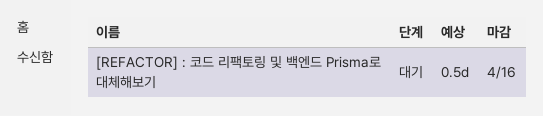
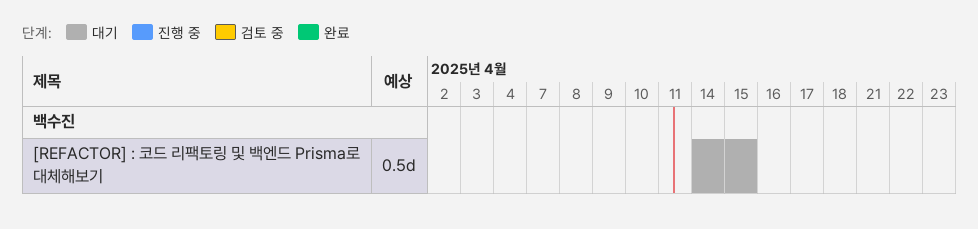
[REFACTOR] : 코드 리팩토링 및 백엔드 Prisma로 대체해보기, due: Apr 16 -> Apr 15

